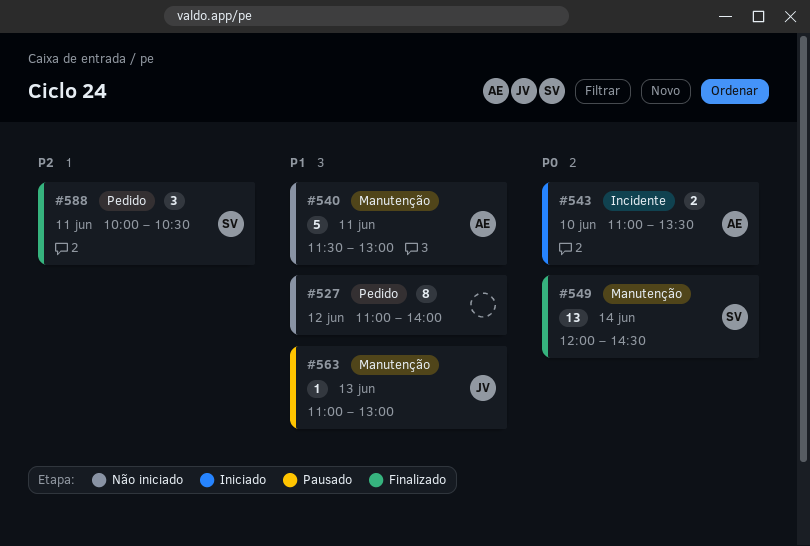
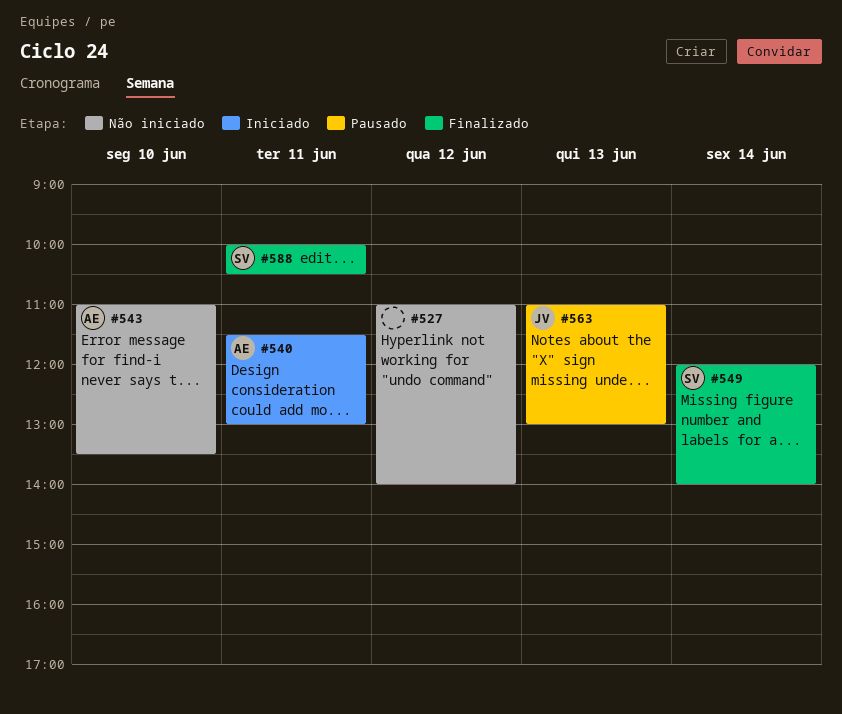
#540, status: Não iniciado -> Iniciado
#543, status: Iniciado -> Não iniciado
#549, ends: 14:30 -> 14:00

